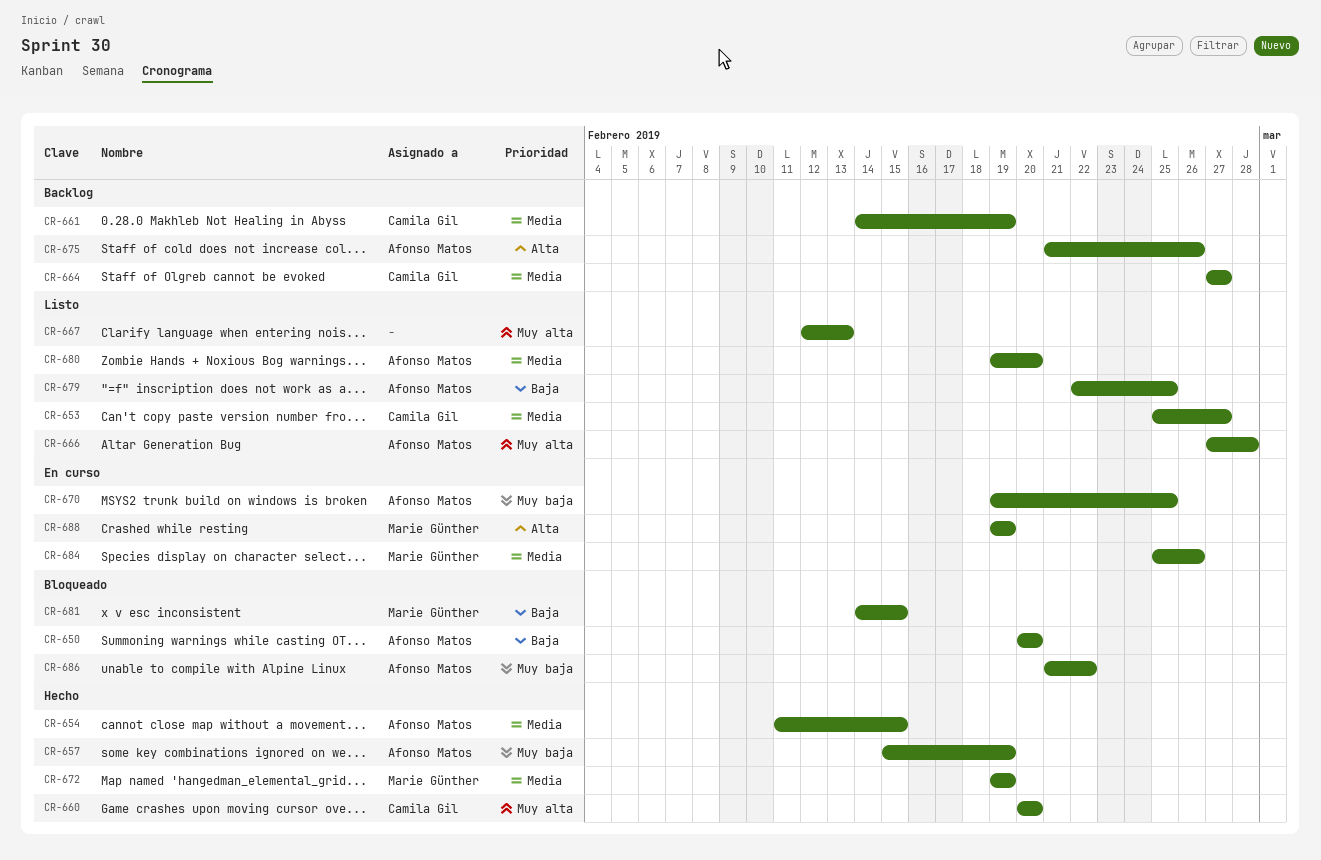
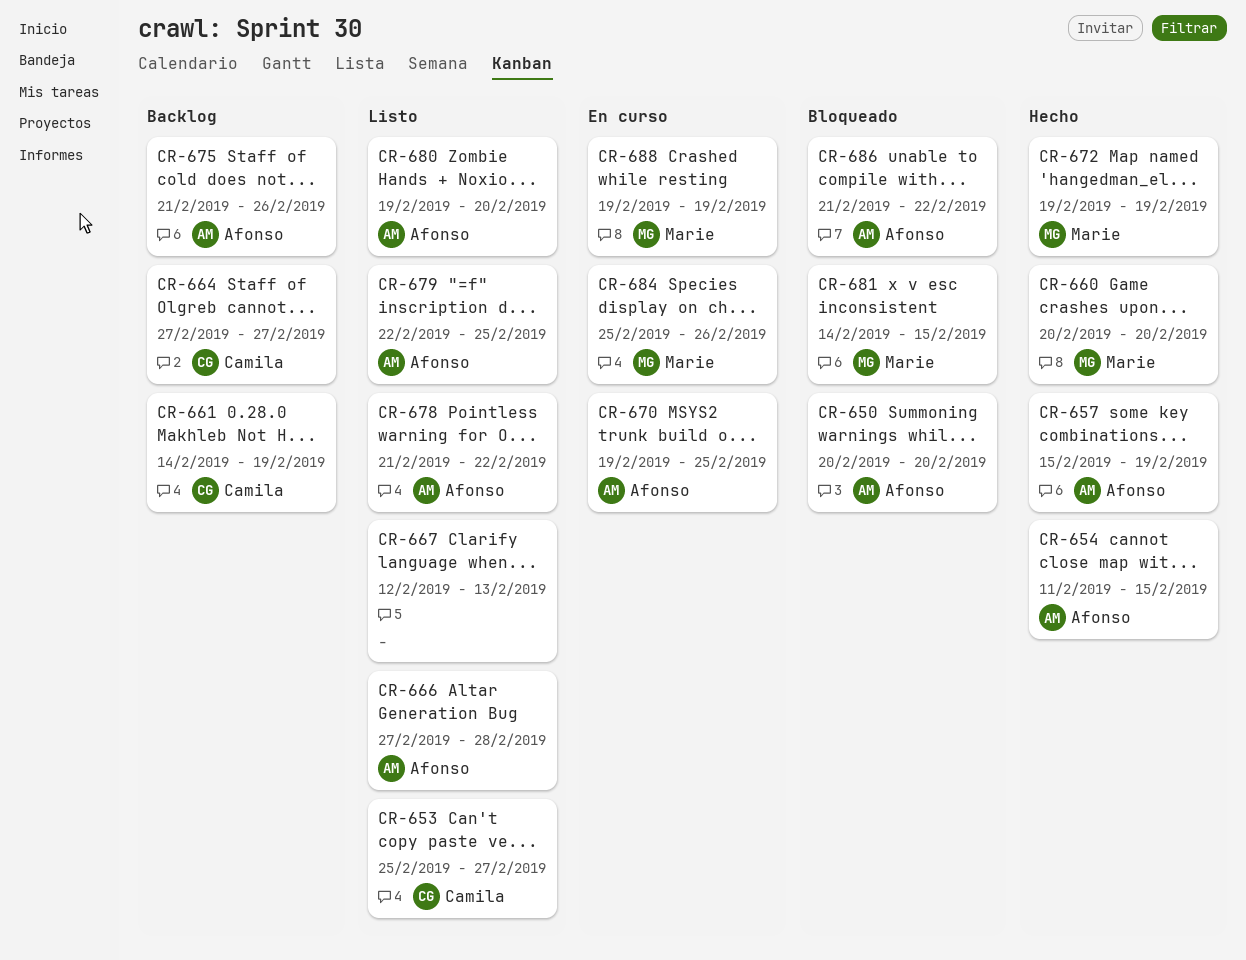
CR-660, owner: Camila Gil -> Marie Günther
CR-678: none -> present

